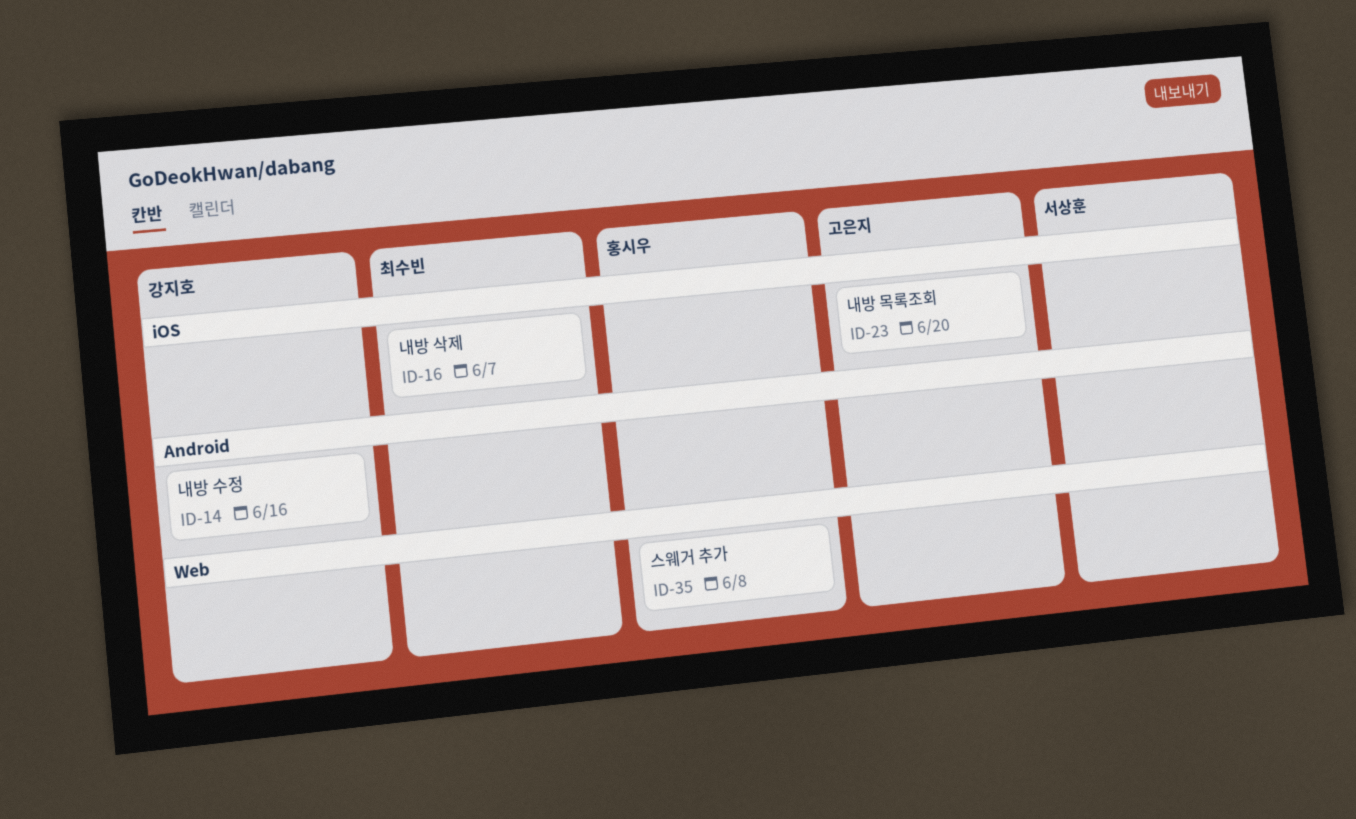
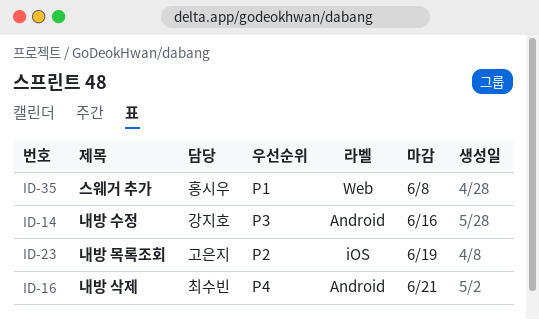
ID-16, label: iOS -> Android
ID-16, due: Jun 7 -> Jun 21
ID-23, due: Jun 20 -> Jun 19

